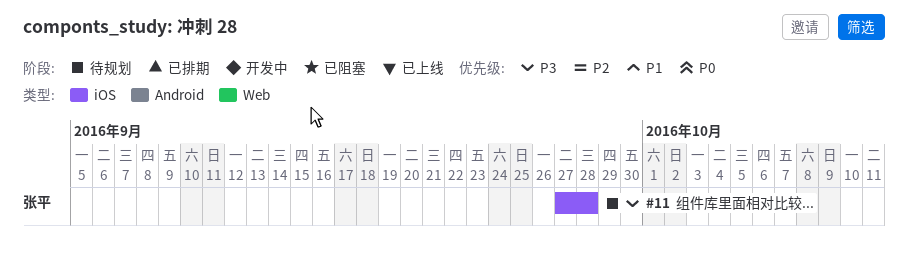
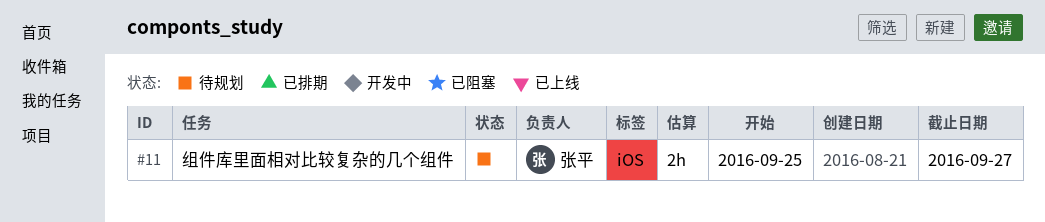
#11, start: Sep 27 -> Sep 25
#11, due: Sep 28 -> Sep 27

